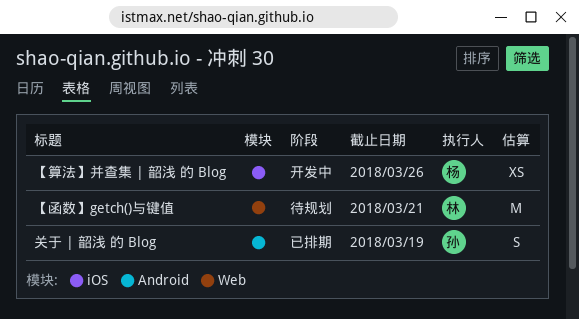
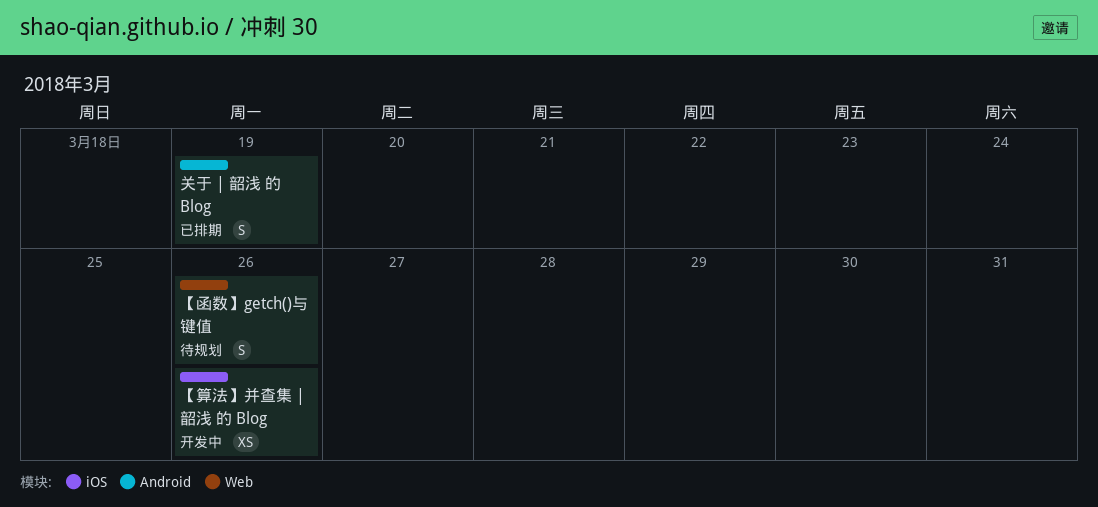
【函数】getch()与键值, estimate: M -> S
【函数】getch()与键值, due: Mar 21 -> Mar 26

